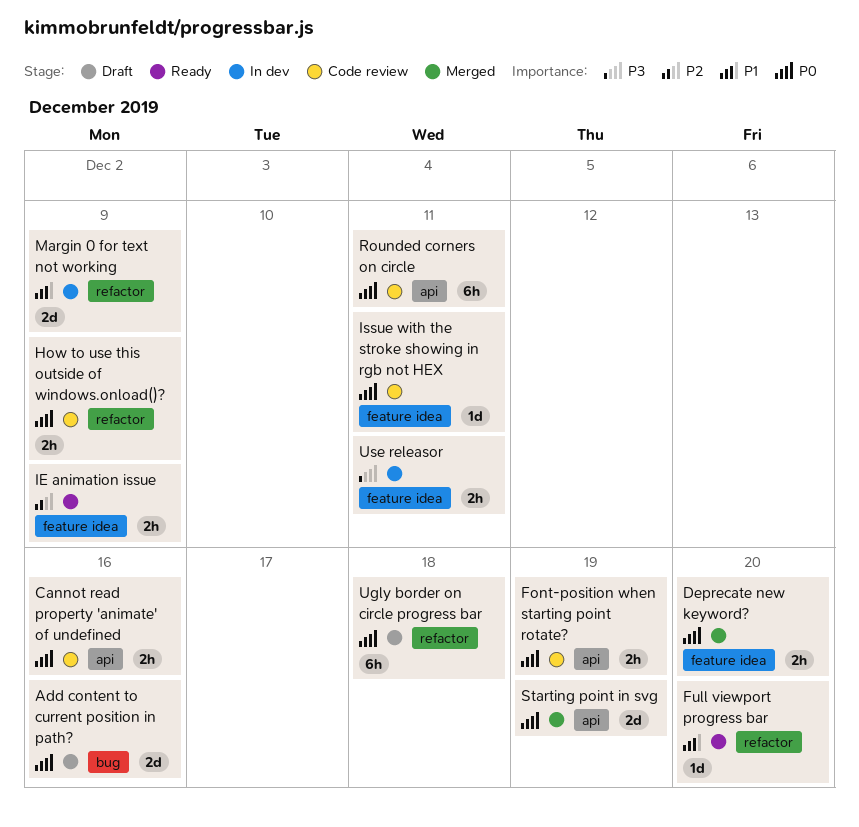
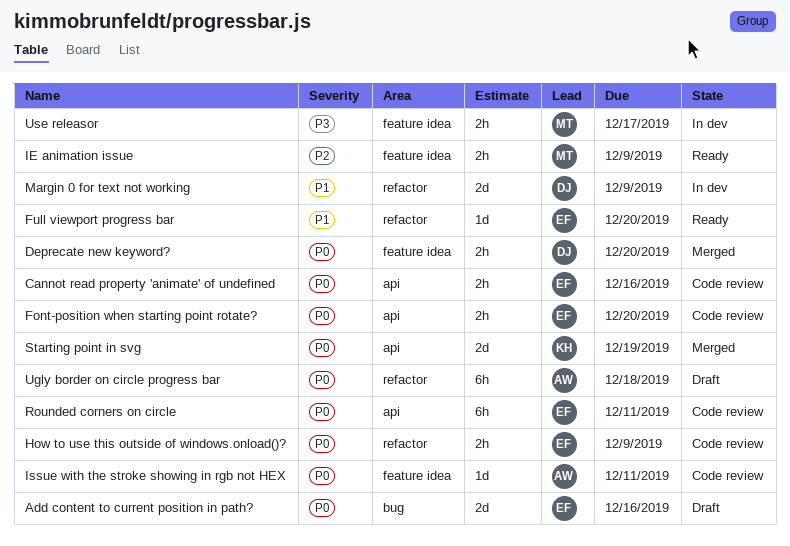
Font-position when starting point rotate?, due: Dec 19 -> Dec 20
Use releasor, due: Dec 11 -> Dec 17

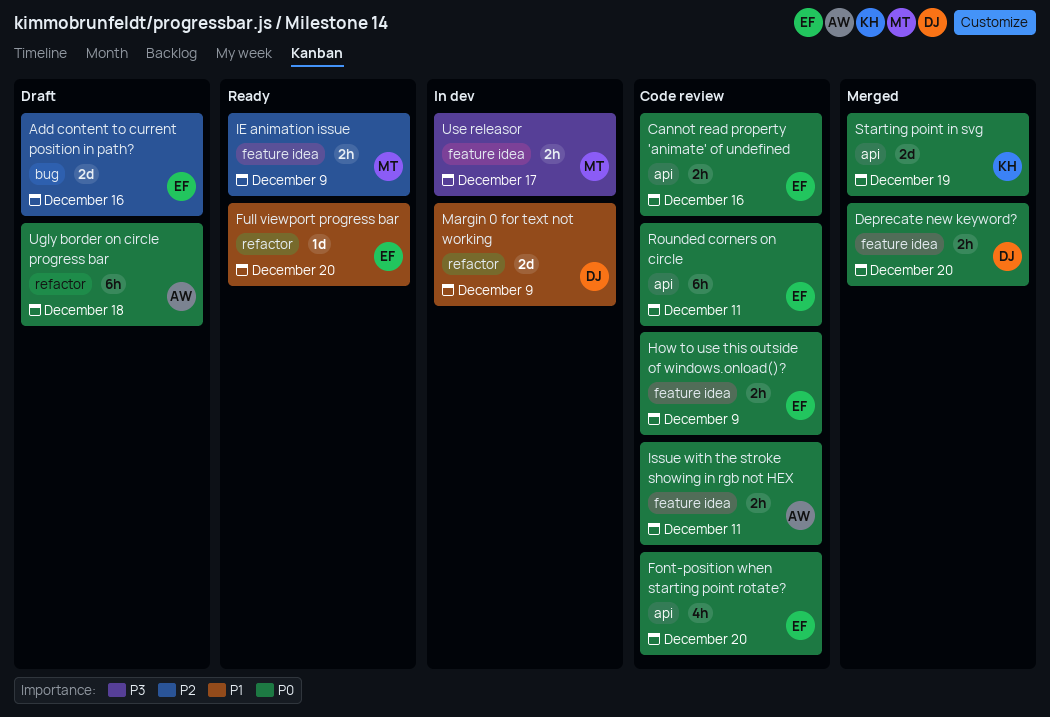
Add content to current position in path?, priority: P0 -> P2
Font-position when starting point rotate?, estimate: 2h -> 4h
How to use this outside of windows.onload()?, label: refactor -> feature idea
Issue with the stroke showing in rgb not HEX, estimate: 1d -> 2h

